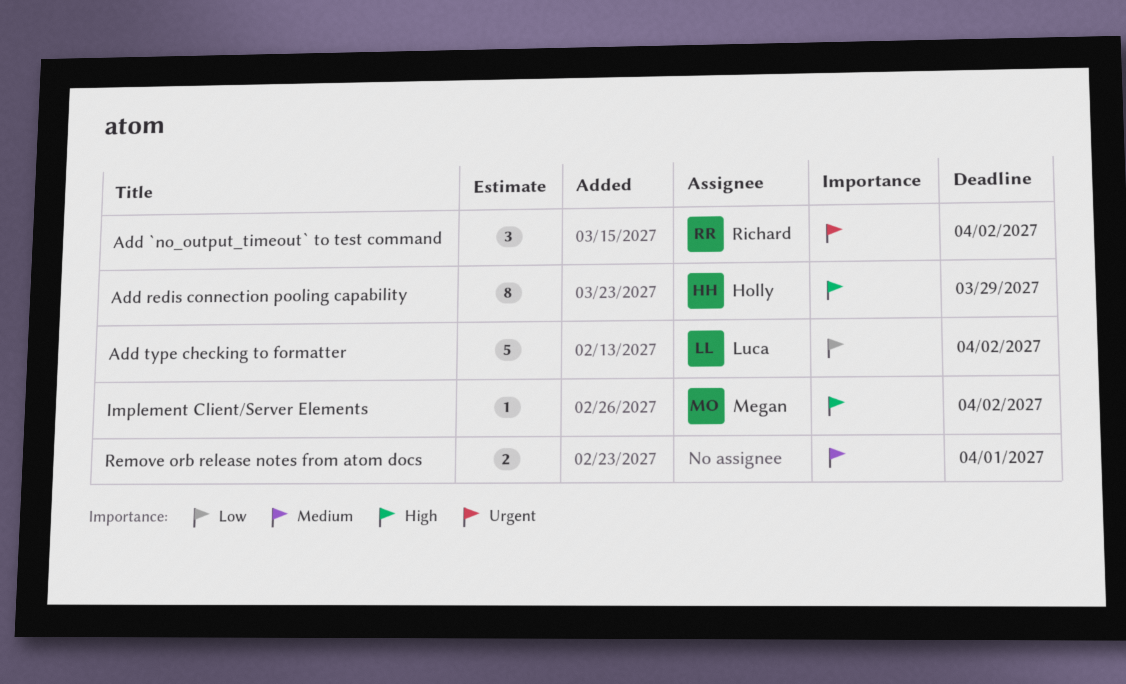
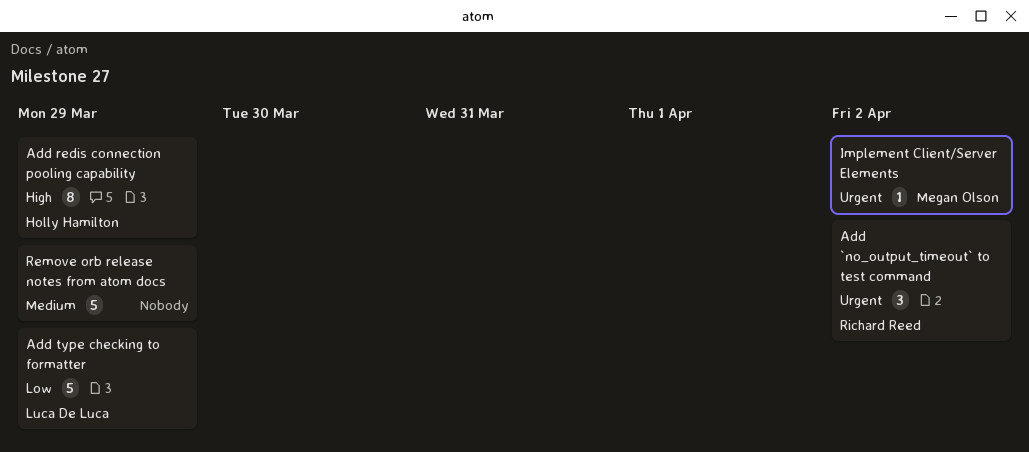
Add type checking to formatter, due: Apr 2 -> Mar 29
Implement Client/Server Elements, priority: High -> Urgent
Remove orb release notes from atom docs, estimate: 2 -> 5
Remove orb release notes from atom docs, due: Apr 1 -> Mar 29

